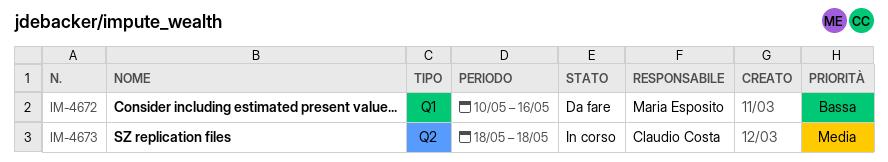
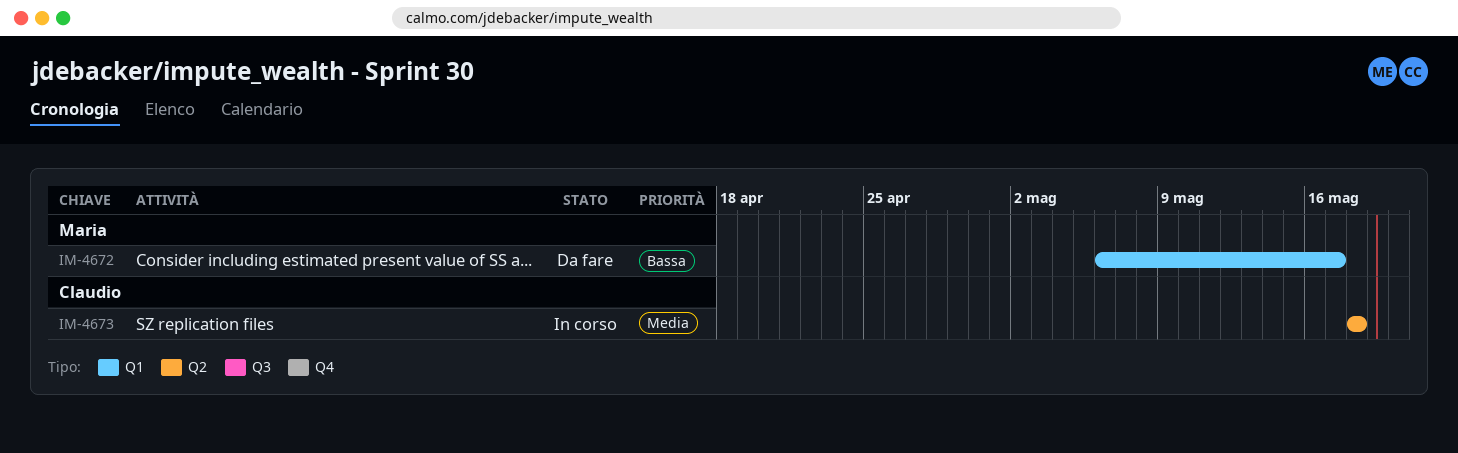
IM-4672, start: May 10 -> May 6
IM-4672, due: May 16 -> May 17

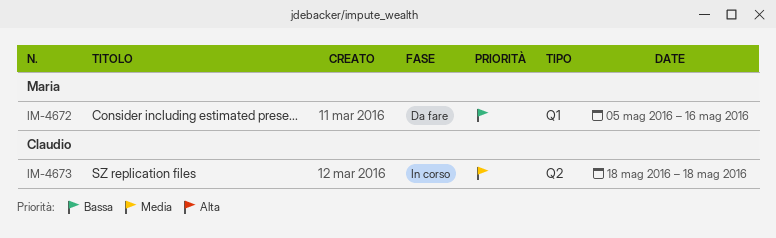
IM-4672, start: May 6 -> May 5
IM-4672, due: May 17 -> May 16

